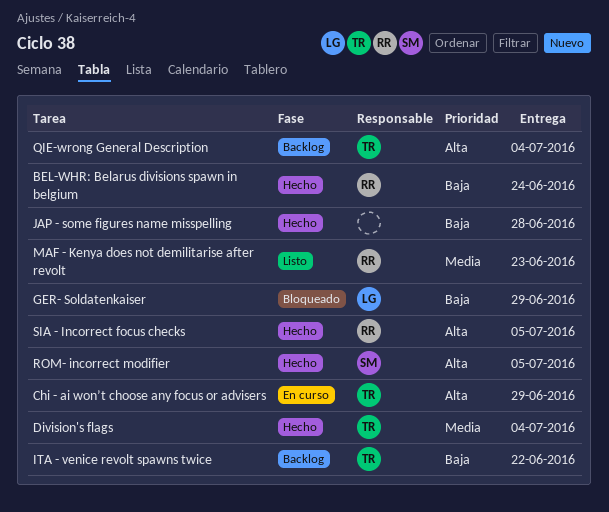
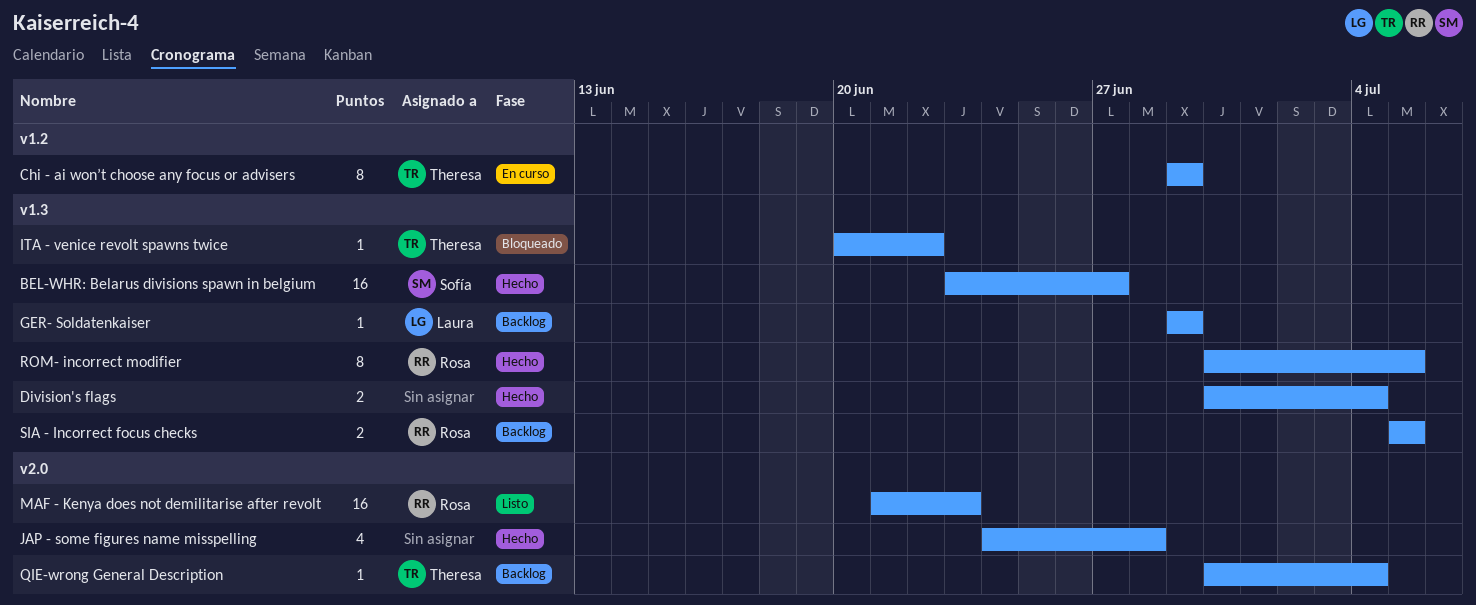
BEL-WHR: Belarus divisions spawn in belgium, owner: Rosa -> Sofía
BEL-WHR: Belarus divisions spawn in belgium, due: Jun 24 -> Jun 27
Division's flags, owner: Theresa -> none
GER- Soldatenkaiser, status: Bloqueado -> Backlog
ITA - venice revolt spawns twice, status: Backlog -> Bloqueado
ROM- incorrect modifier, owner: Sofía -> Rosa
SIA - Incorrect focus checks, status: Hecho -> Backlog

